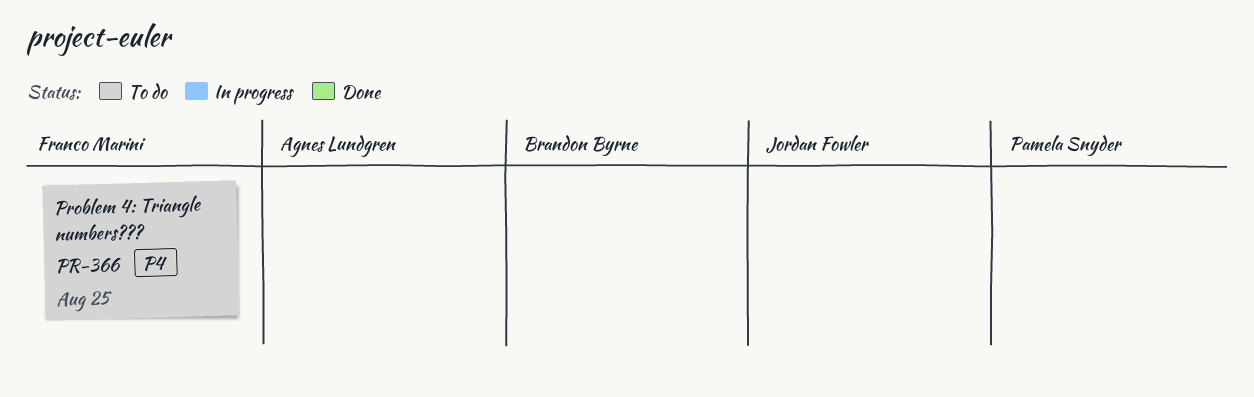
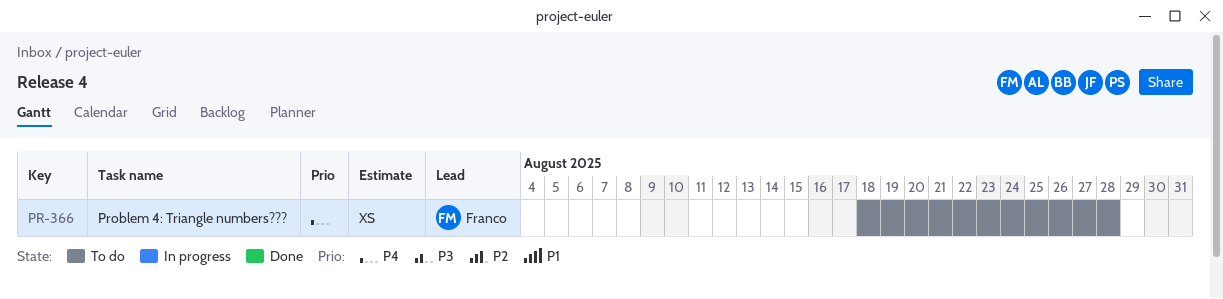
PR-366, due: Aug 25 -> Aug 28

